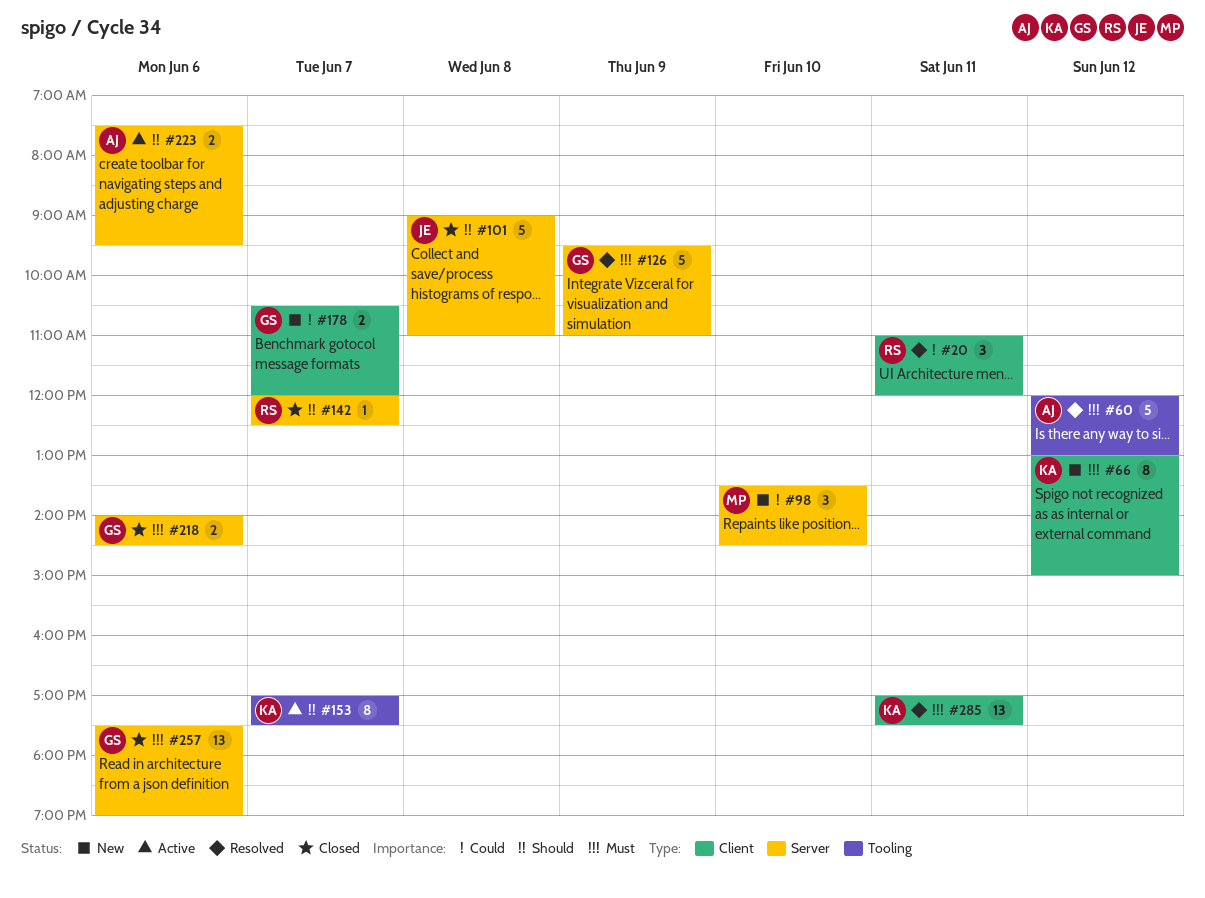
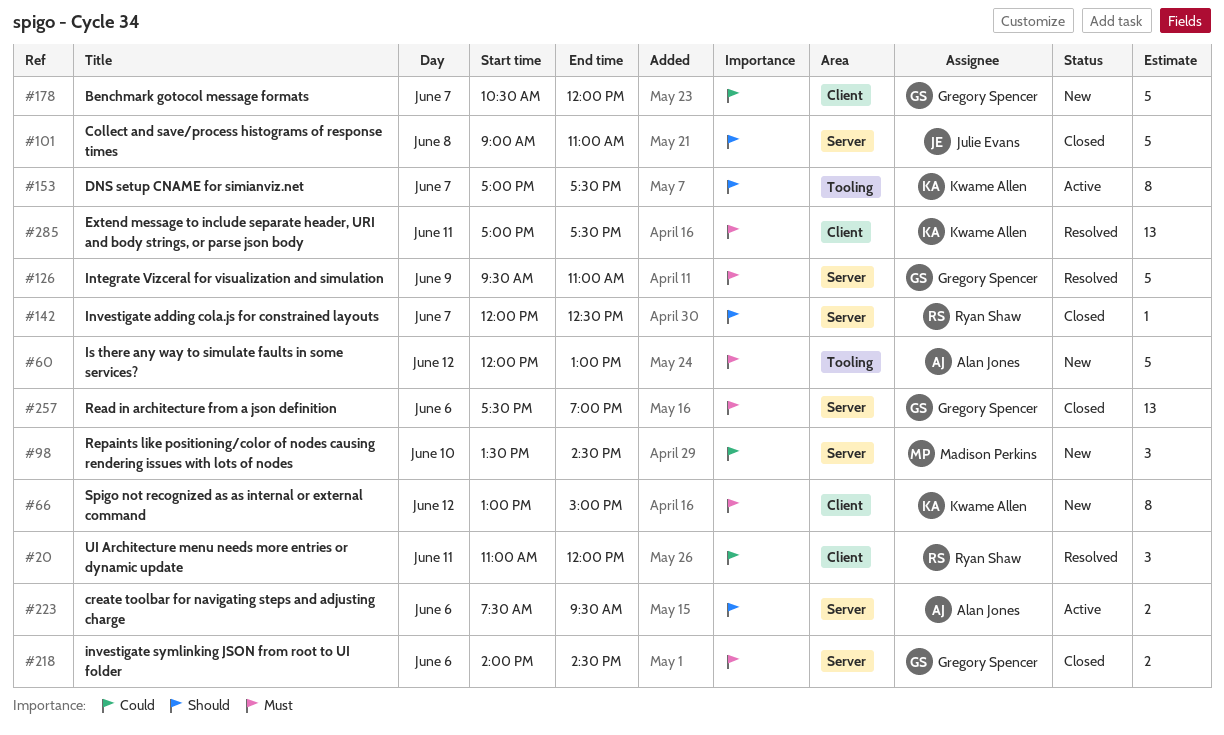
#60, status: Resolved -> New
#178, estimate: 2 -> 5

